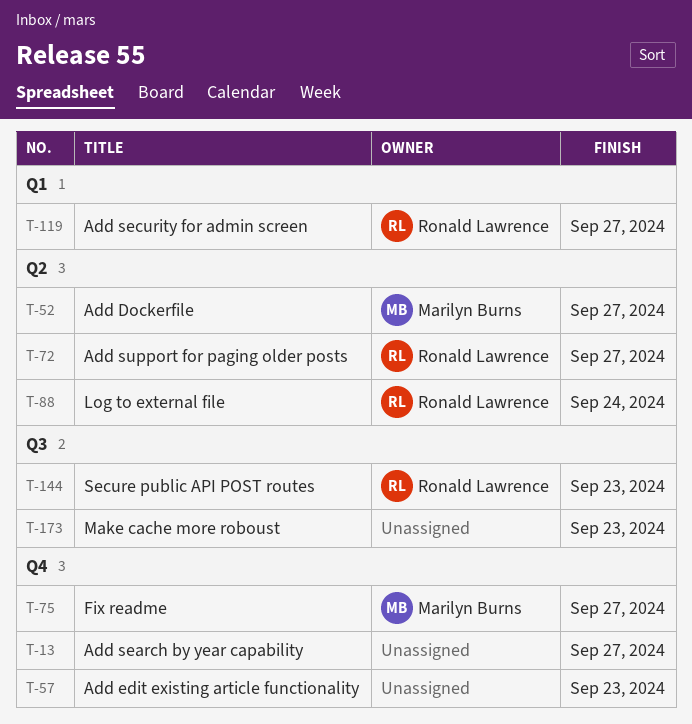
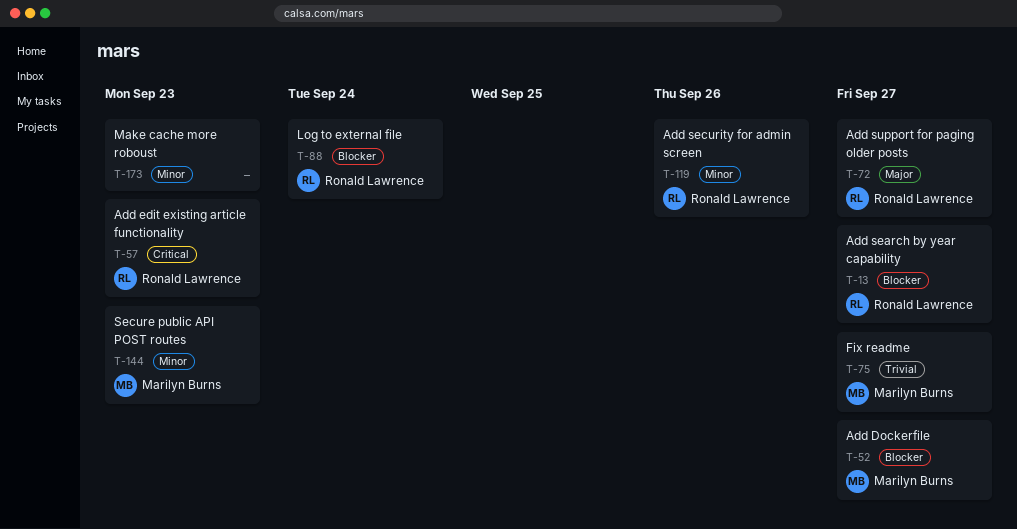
T-13, owner: none -> Ronald Lawrence
T-57, owner: none -> Ronald Lawrence
T-119, due: Sep 27 -> Sep 26
T-144, owner: Ronald Lawrence -> Marilyn Burns

